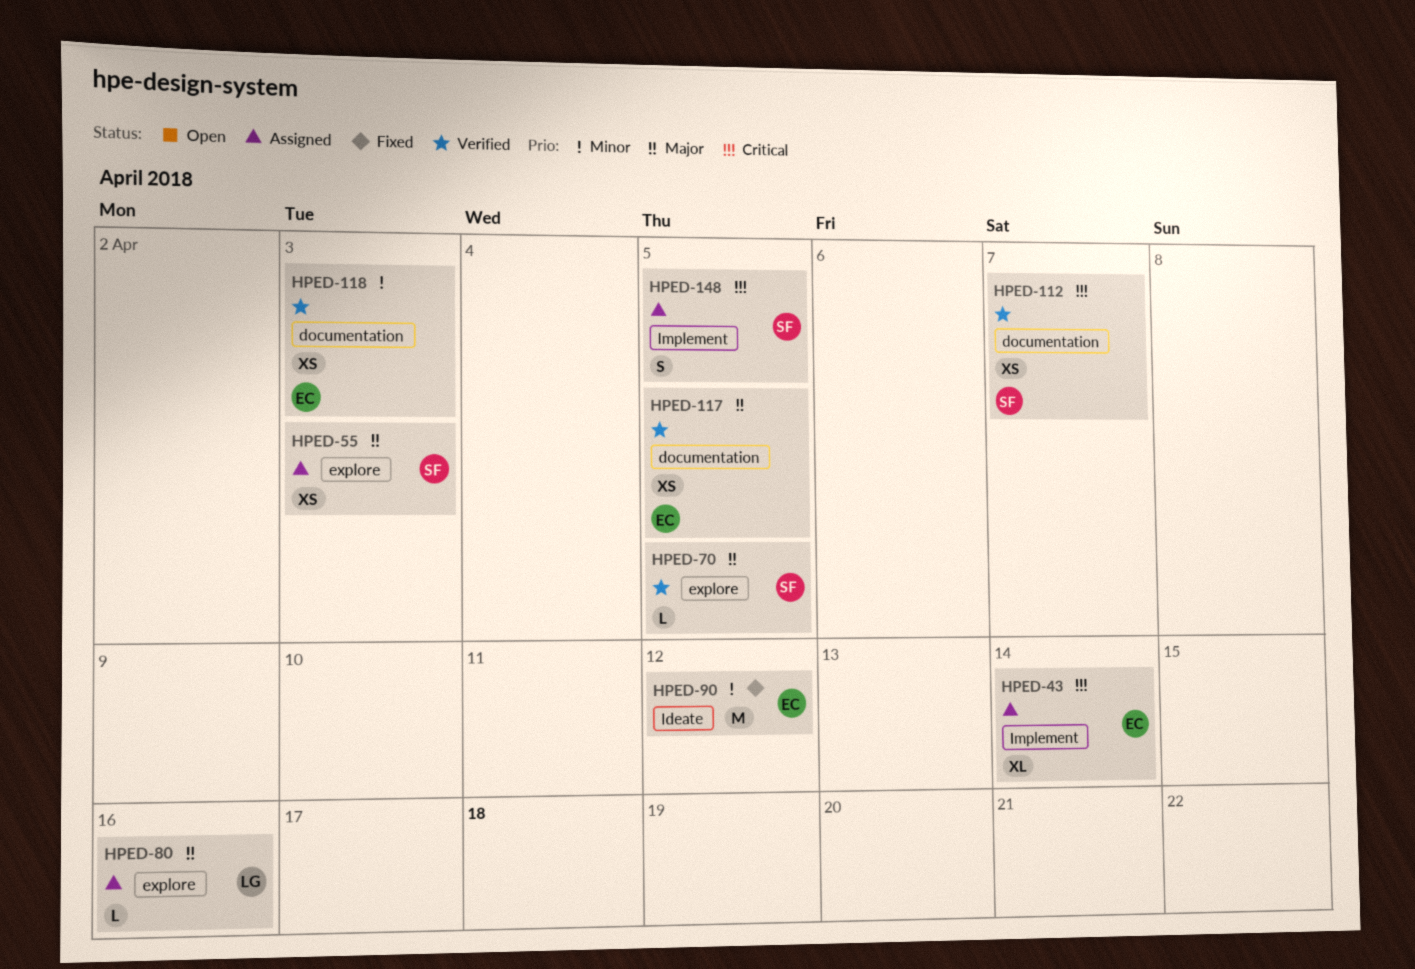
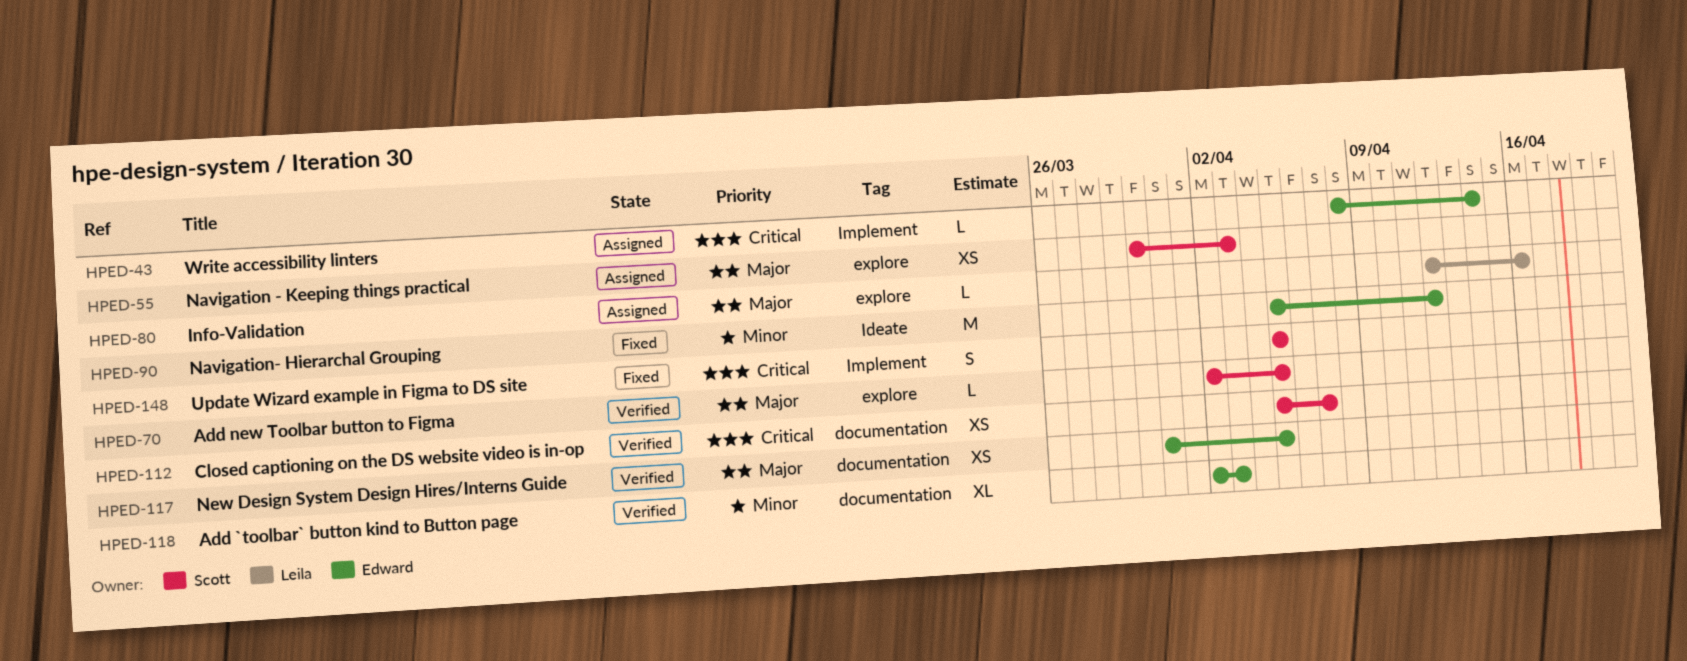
HPED-43, estimate: XL -> L
HPED-118, estimate: XS -> XL
HPED-148, status: Assigned -> Fixed

